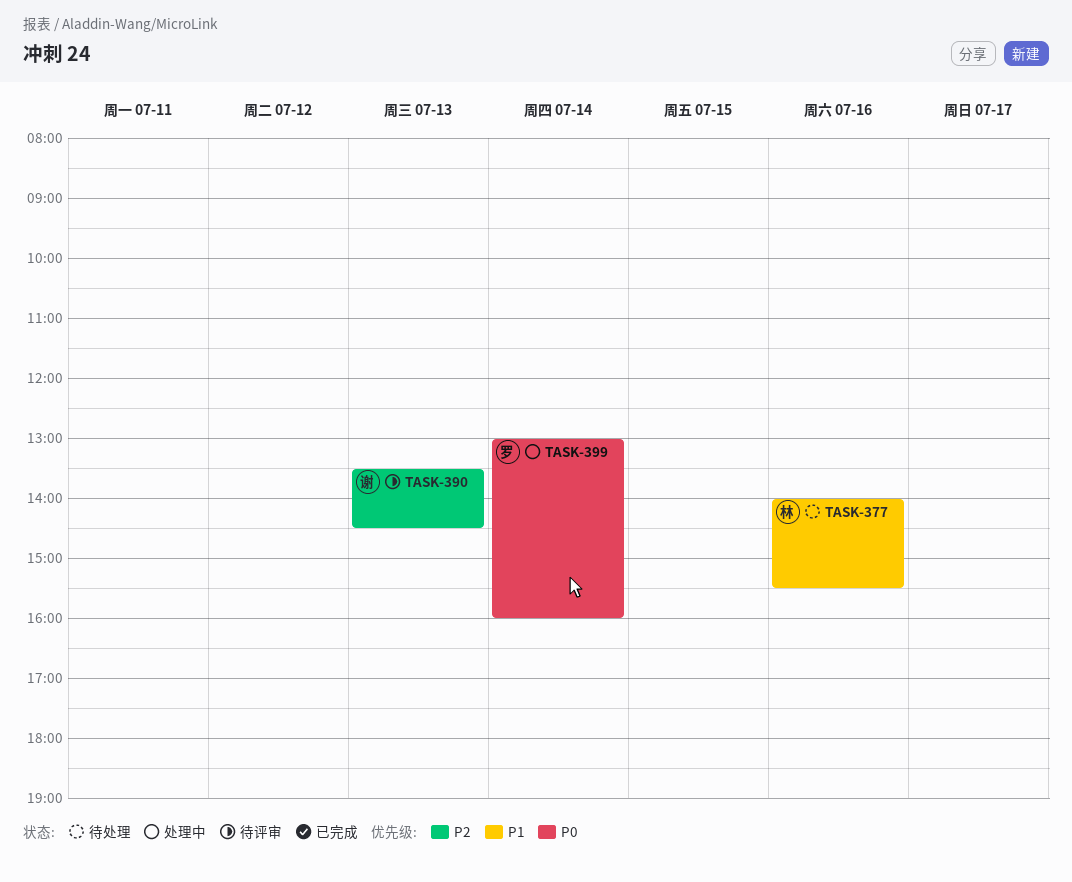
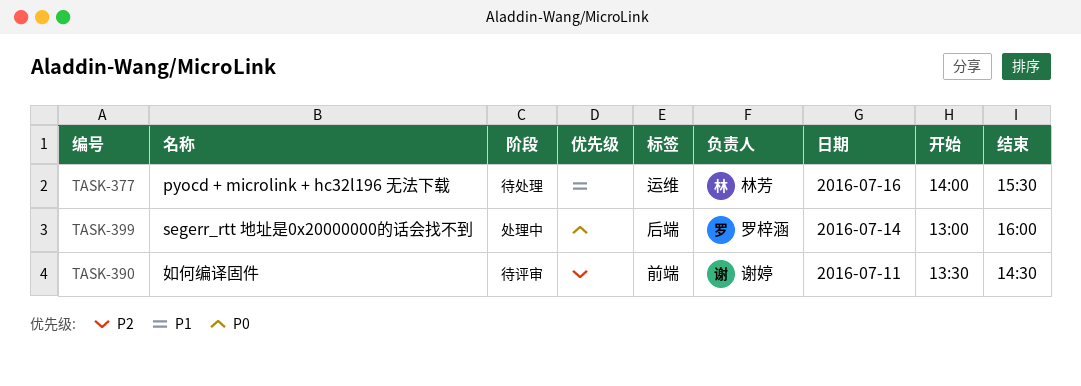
TASK-390, day: Jul 13 -> Jul 11

